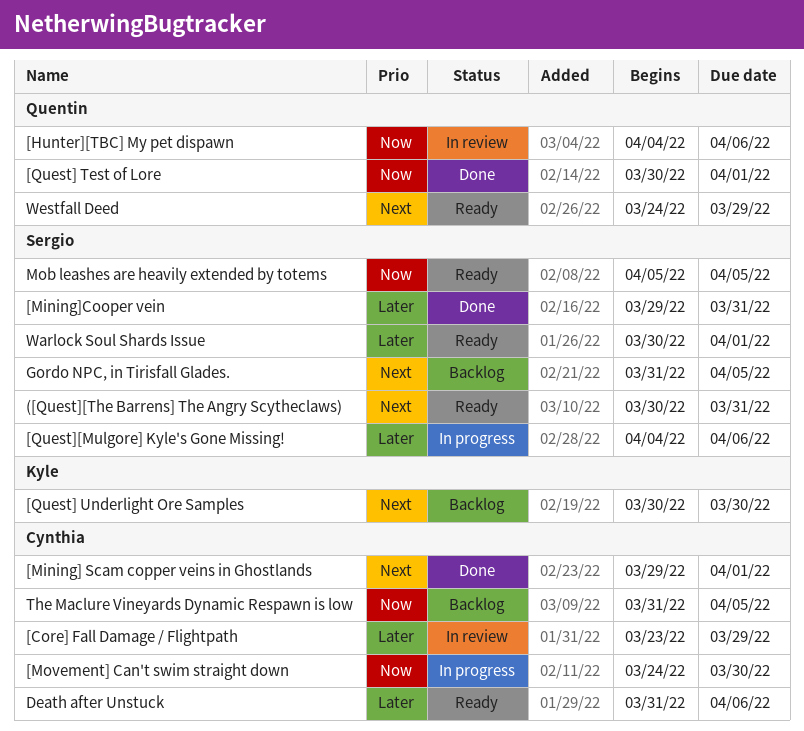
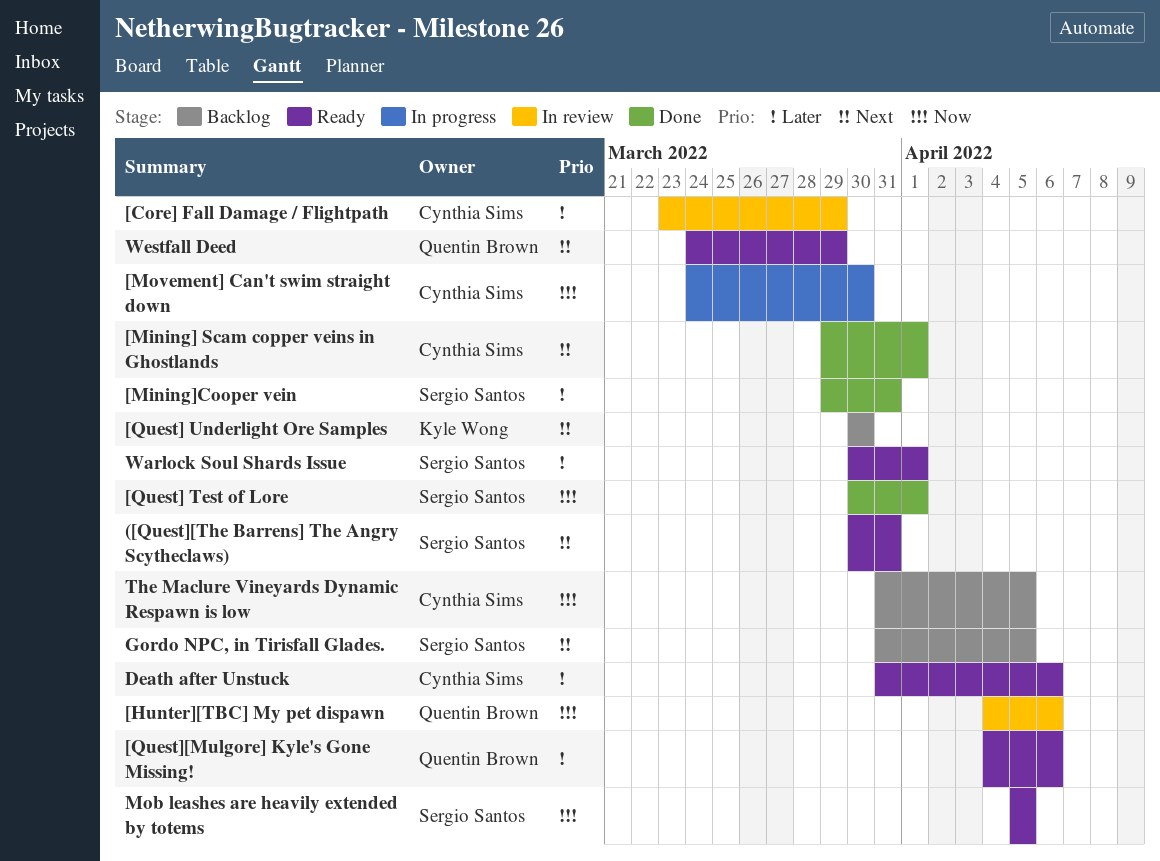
[Quest] Test of Lore, owner: Quentin Brown -> Sergio Santos
[Quest][Mulgore] Kyle's Gone Missing!, status: In progress -> Ready
[Quest][Mulgore] Kyle's Gone Missing!, owner: Sergio Santos -> Quentin Brown

